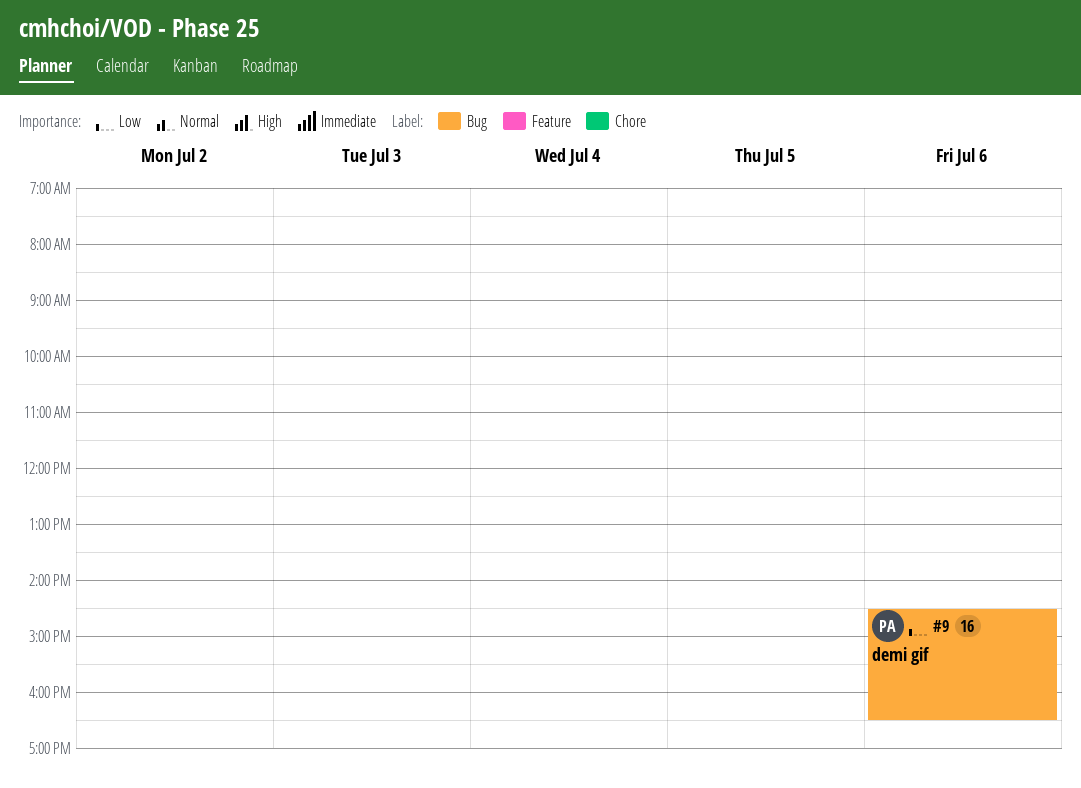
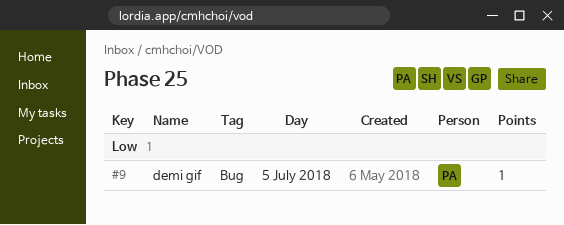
#9, estimate: 16 -> 1
#9, day: Jul 6 -> Jul 5

